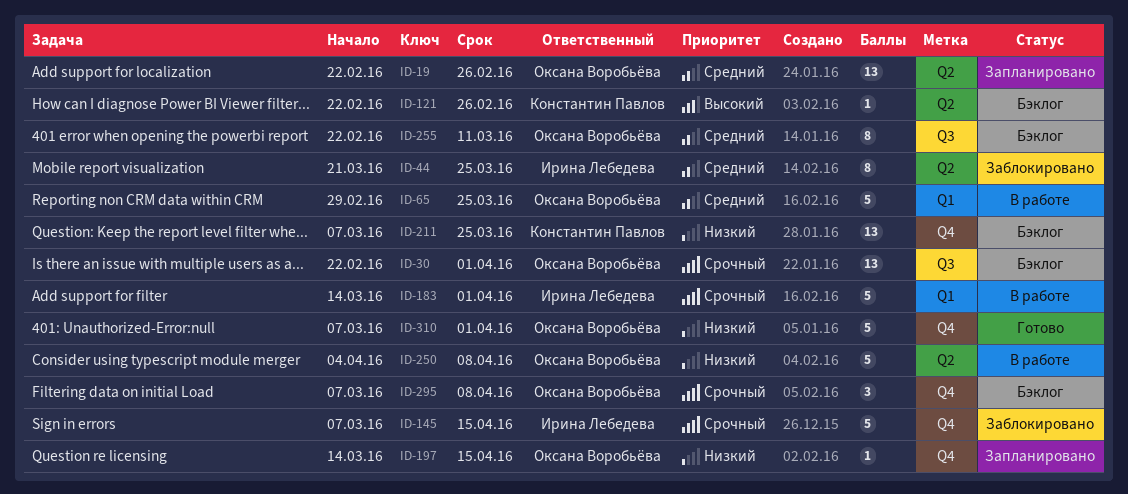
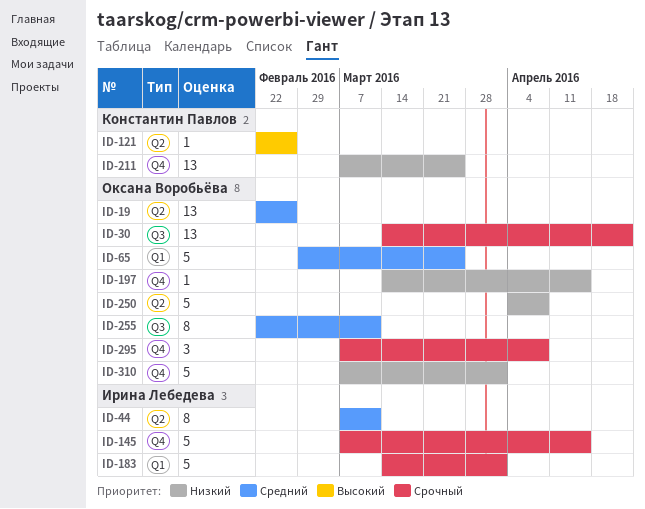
ID-30, start: Feb 22 -> Mar 14
ID-30, due: Apr 1 -> Apr 22
ID-44, start: Mar 21 -> Mar 7
ID-44, due: Mar 25 -> Mar 11

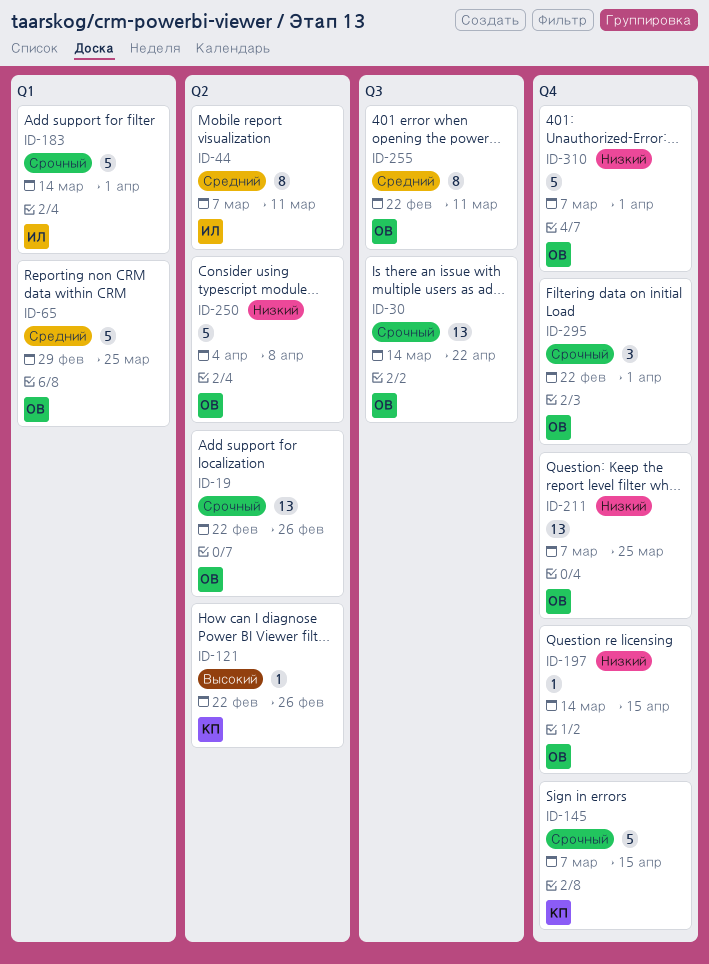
ID-19, priority: Средний -> Срочный
ID-145, owner: Ирина Лебедева -> Константин Павлов
ID-211, owner: Константин Павлов -> Оксана Воробьёва
ID-295, start: Mar 7 -> Feb 22
ID-295, due: Apr 8 -> Apr 1

